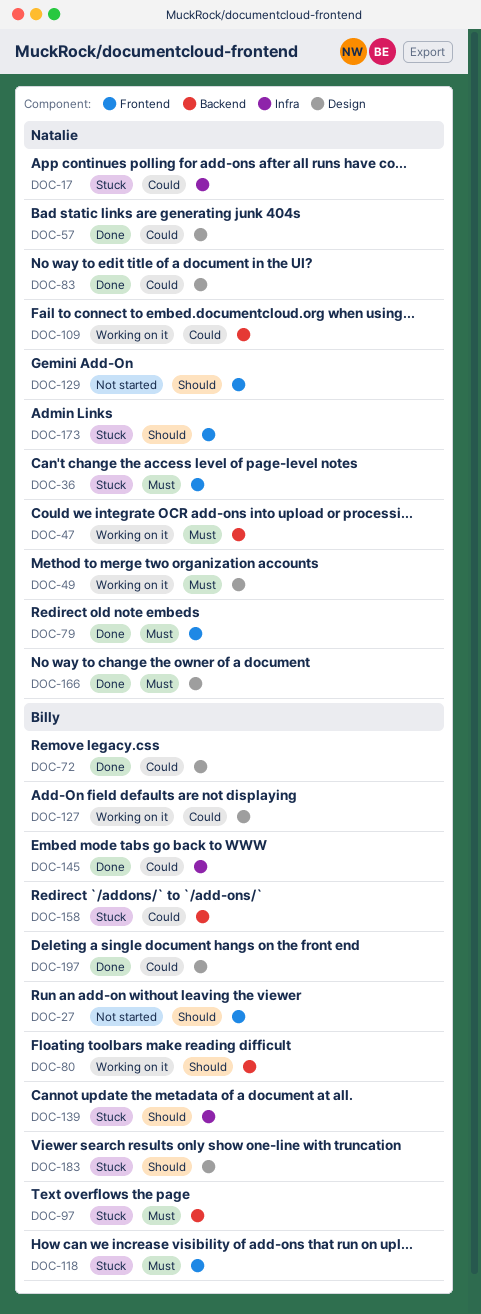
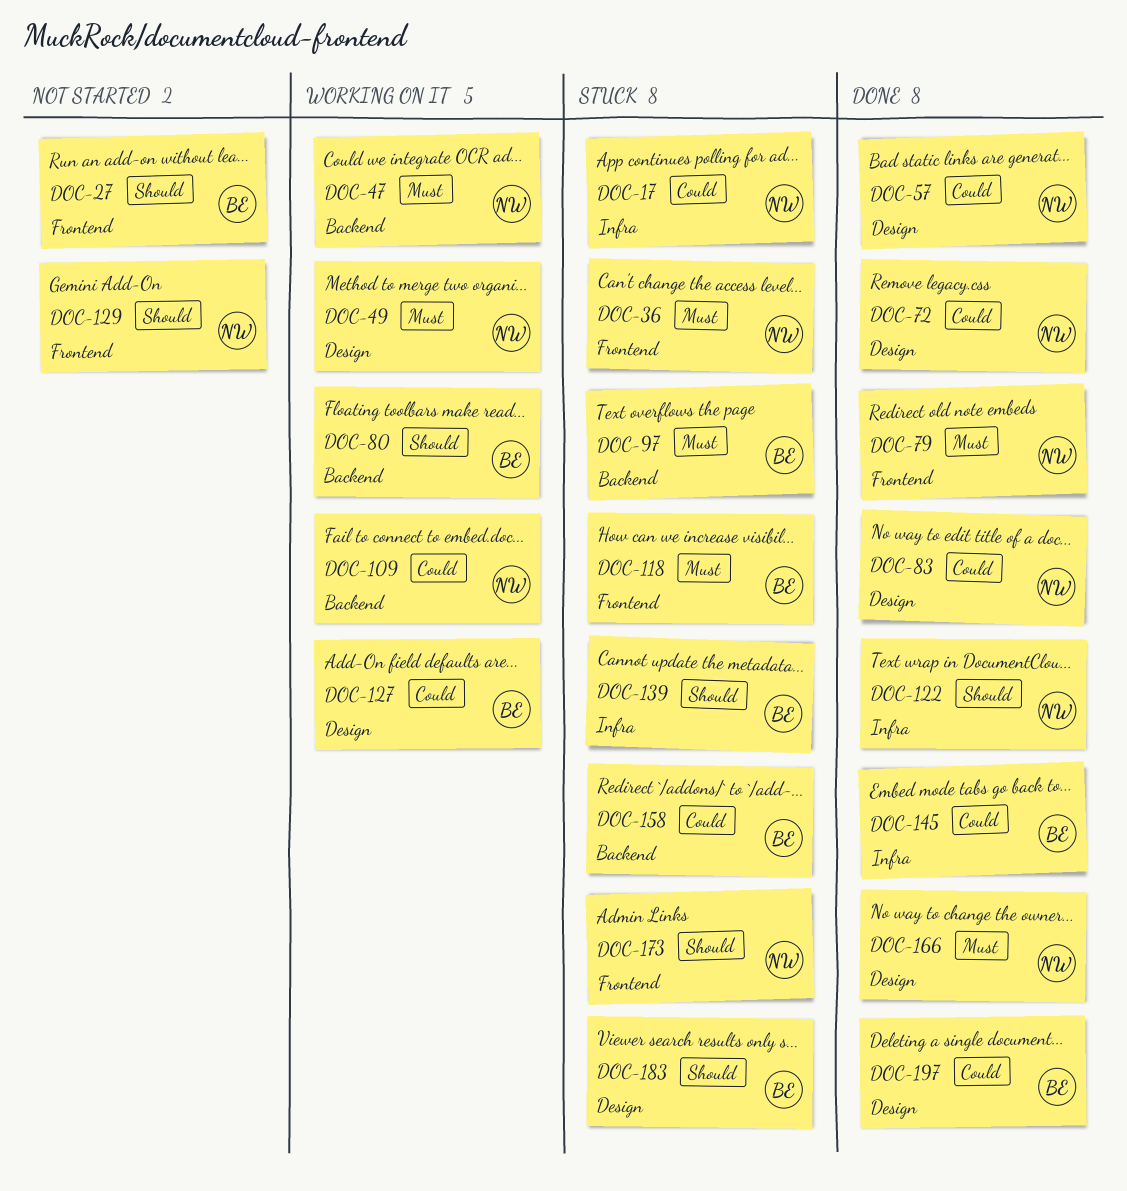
DOC-72, owner: Billy -> Natalie
DOC-122: none -> present

